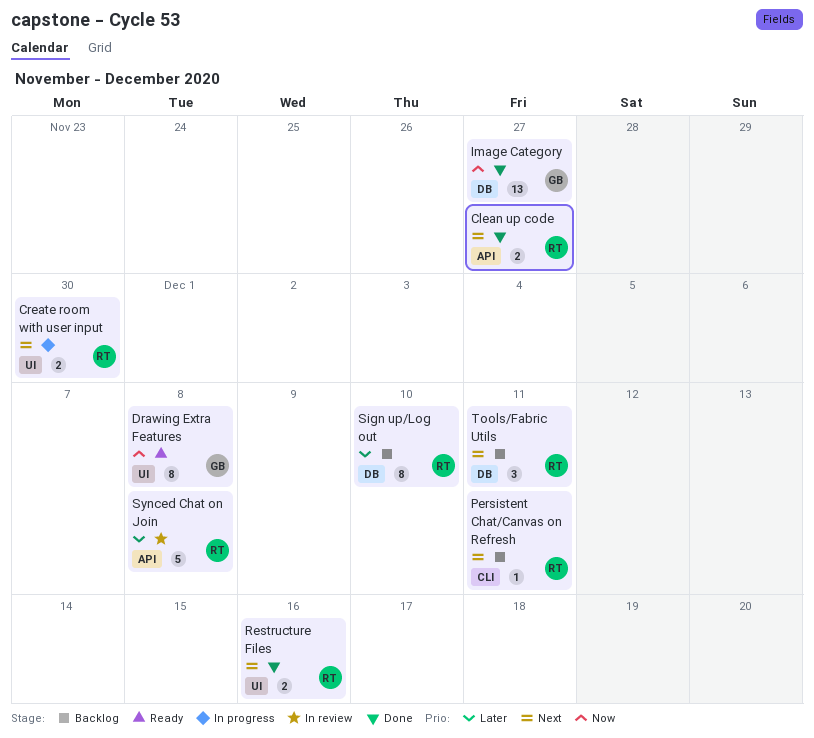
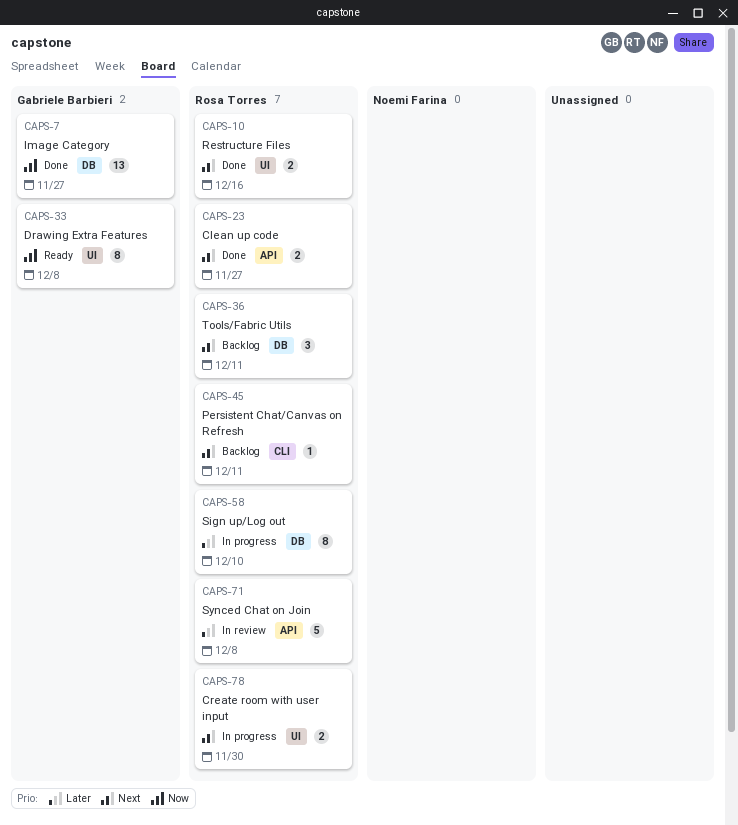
Sign up/Log out, status: Backlog -> In progress

